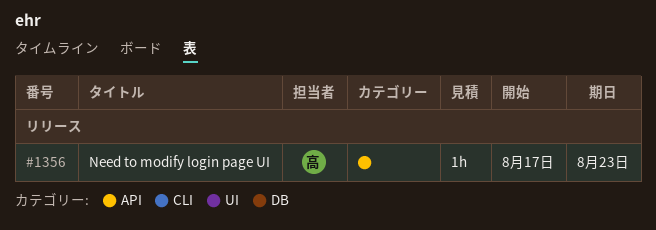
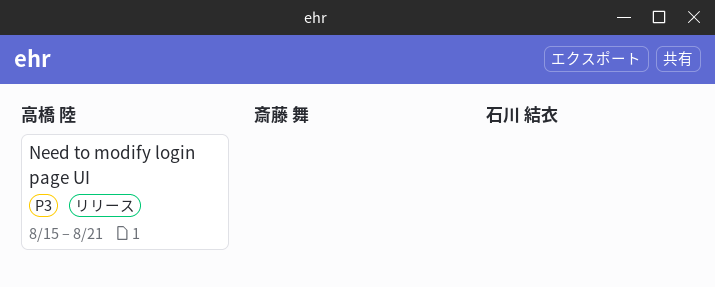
Need to modify login page UI, start: Aug 17 -> Aug 15
Need to modify login page UI, due: Aug 23 -> Aug 21

